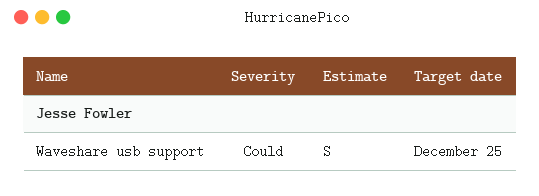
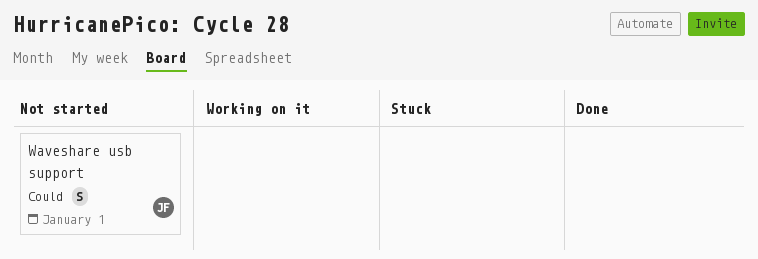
Waveshare usb support, due: Dec 25 -> Jan 1

